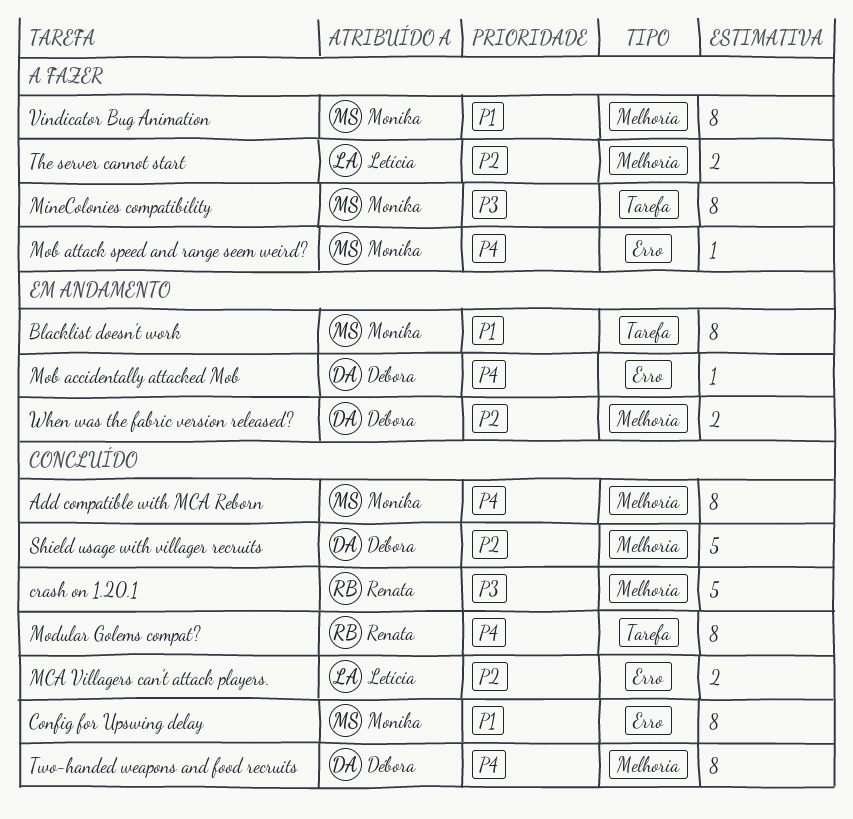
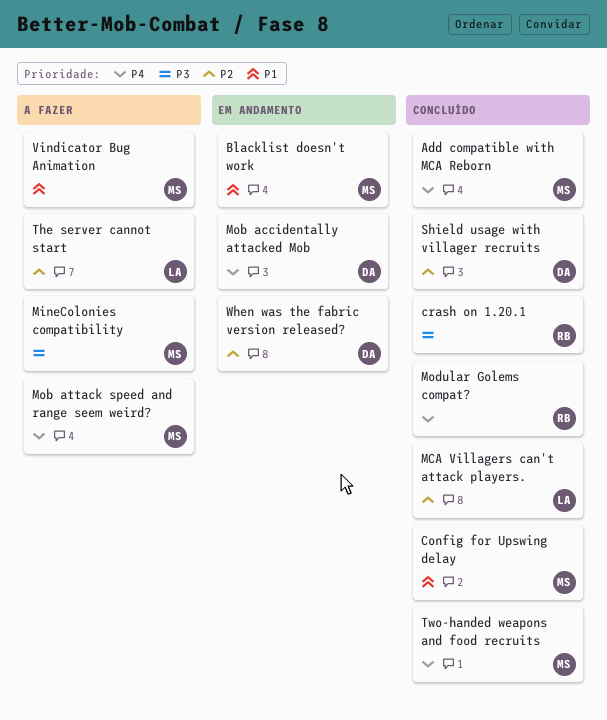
Two-handed weapons and food recruits, owner: Débora -> Monika

